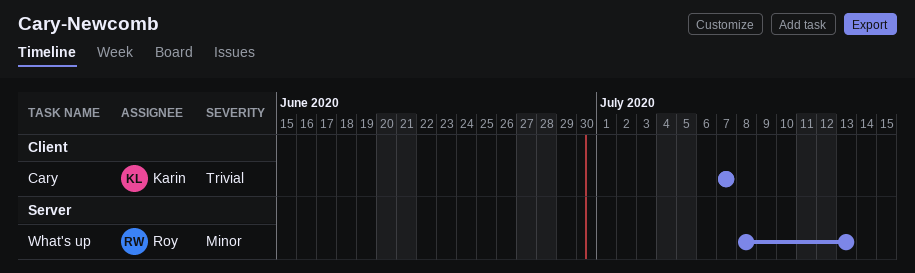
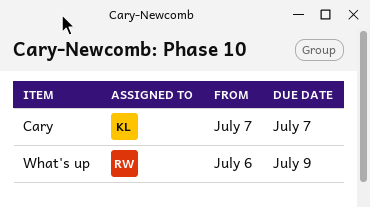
What's up, start: Jul 8 -> Jul 6
What's up, due: Jul 13 -> Jul 9

